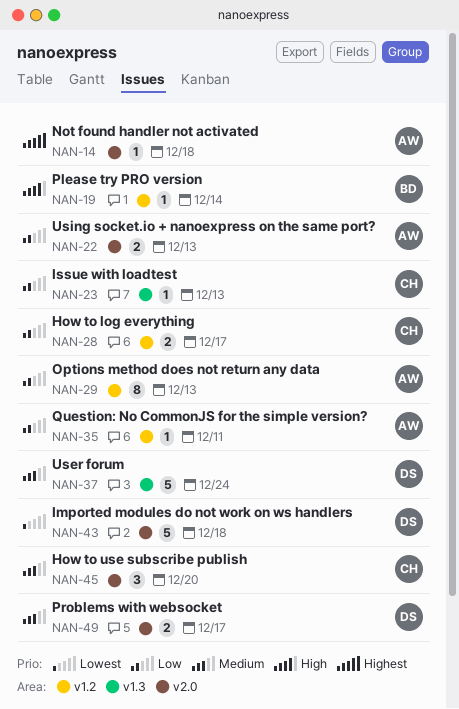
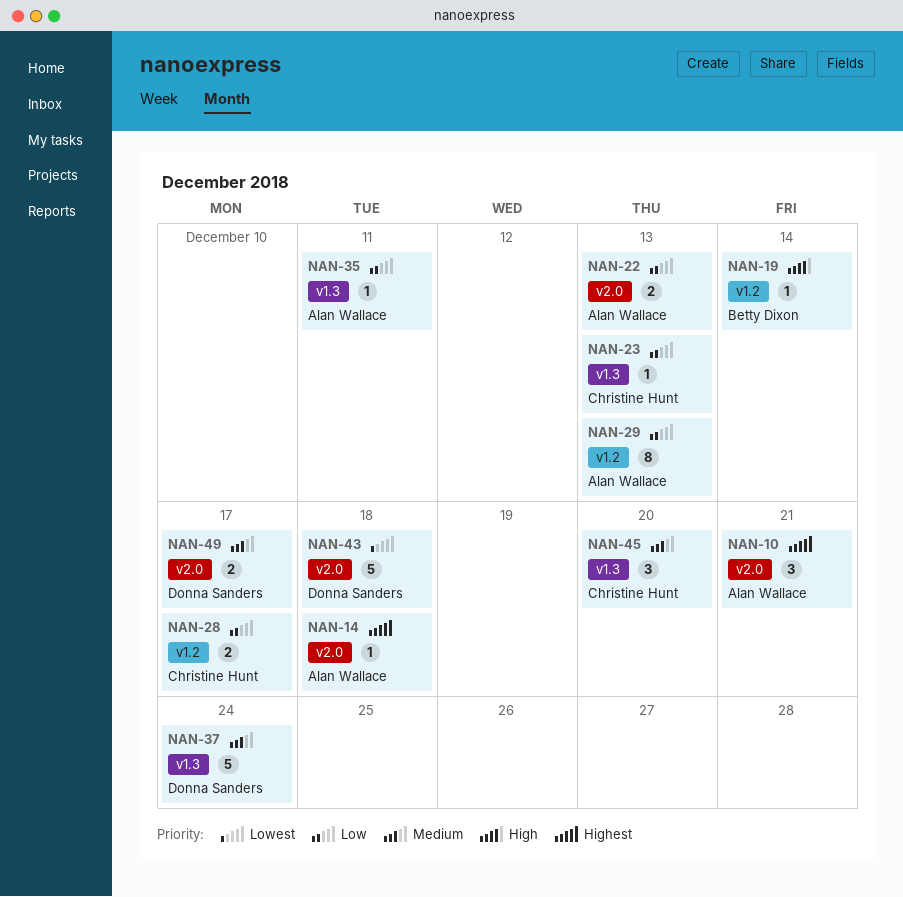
NAN-10: none -> present
NAN-35, label: v1.2 -> v1.3
NAN-45, label: v2.0 -> v1.3

